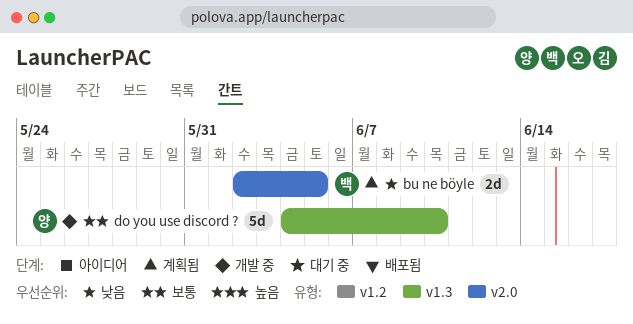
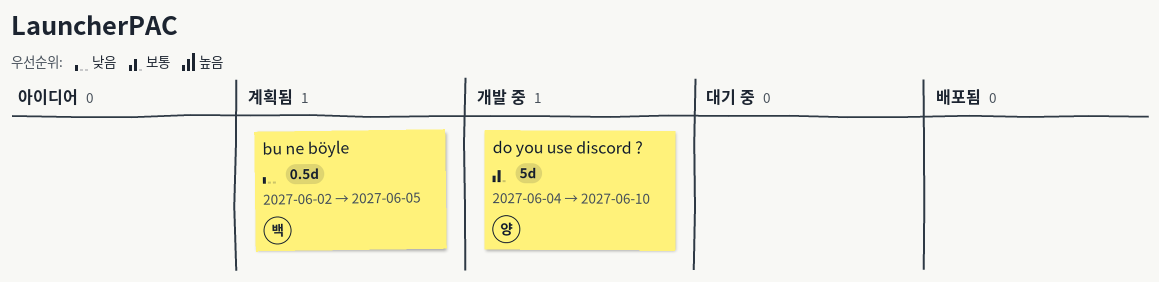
bu ne böyle, estimate: 2d -> 0.5d

